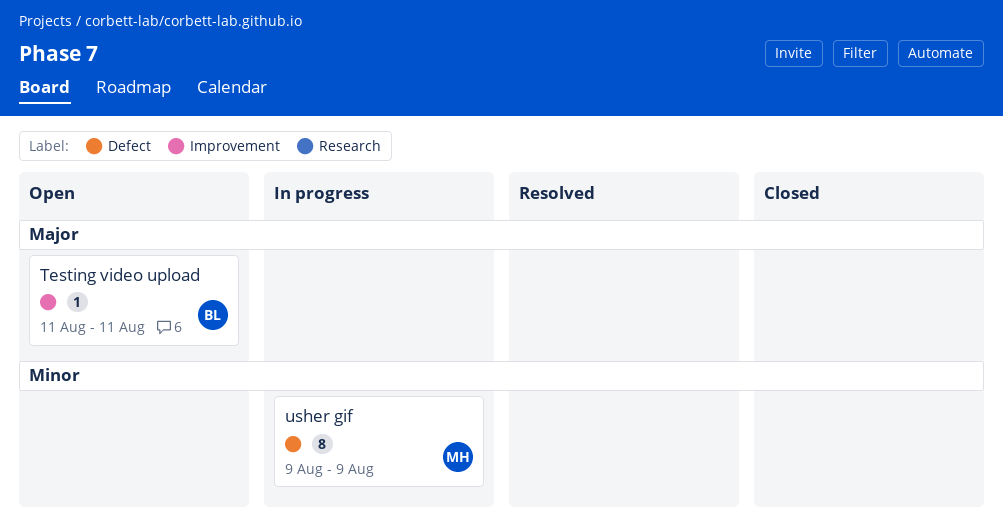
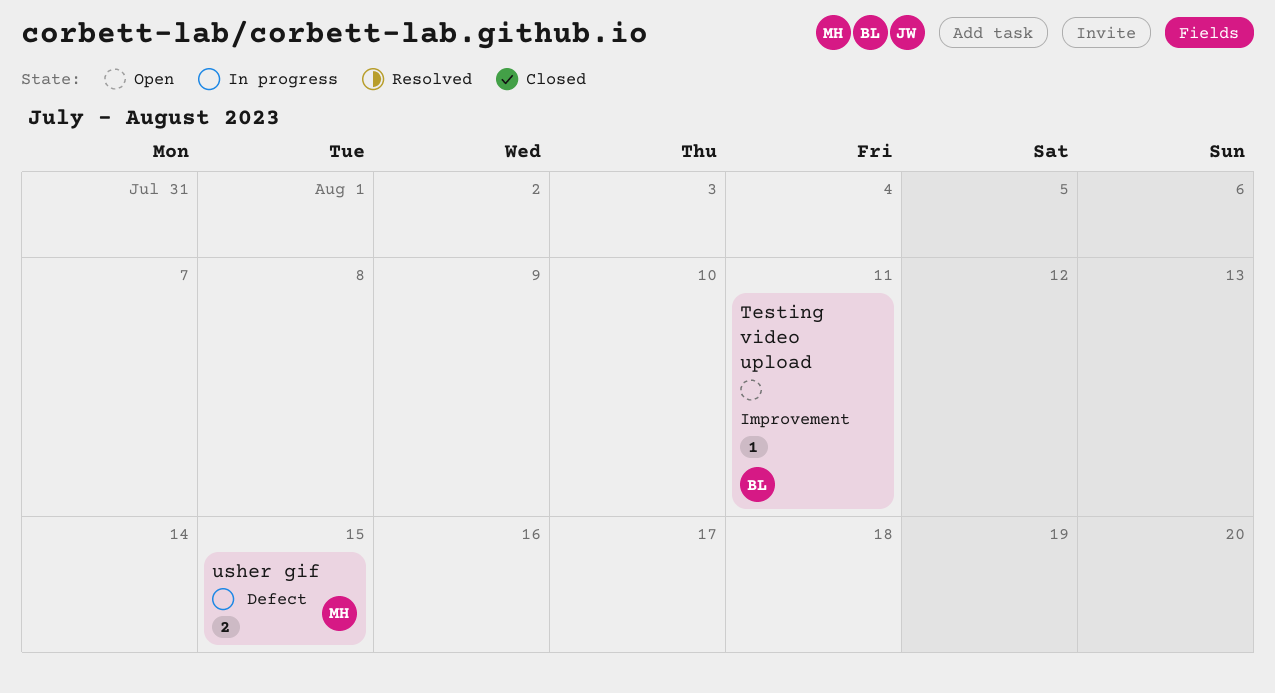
usher gif, estimate: 8 -> 2
usher gif, due: Aug 9 -> Aug 15

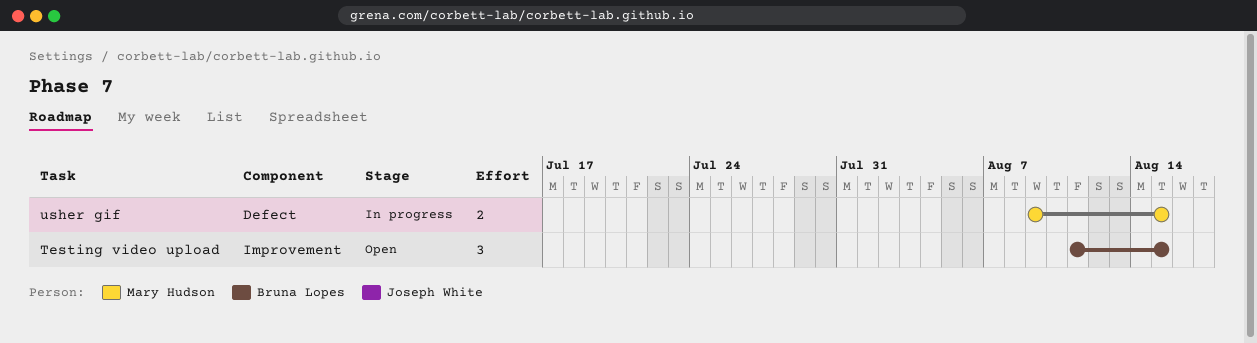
Testing video upload, estimate: 1 -> 3
Testing video upload, due: Aug 11 -> Aug 15

